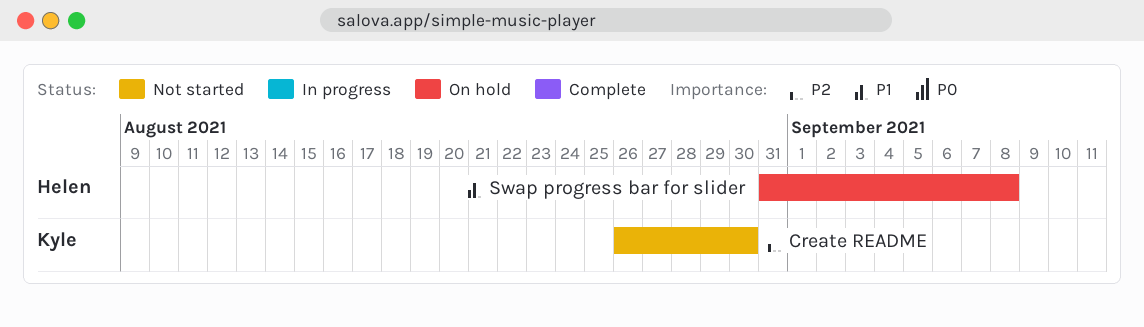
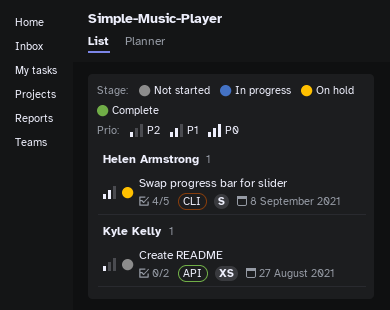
Create README, due: Aug 30 -> Aug 27

